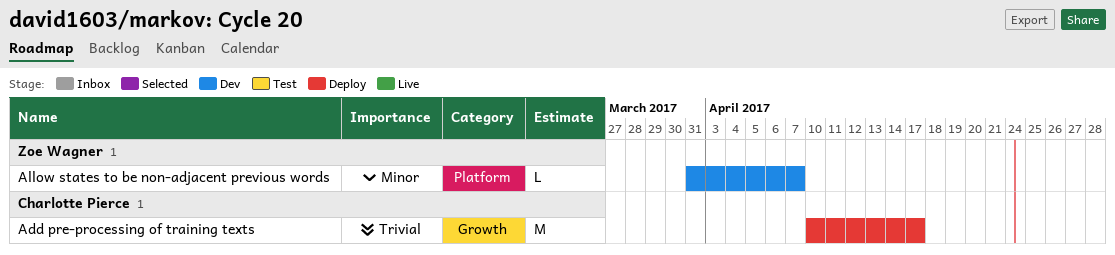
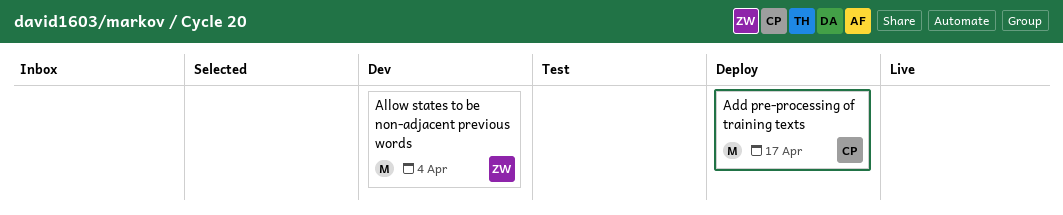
Allow states to be non-adjacent previous words, estimate: L -> M
Allow states to be non-adjacent previous words, due: Apr 7 -> Apr 4

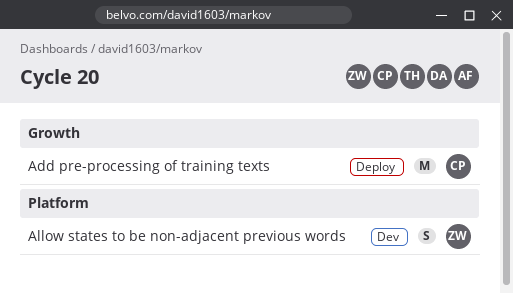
Allow states to be non-adjacent previous words, estimate: M -> S

